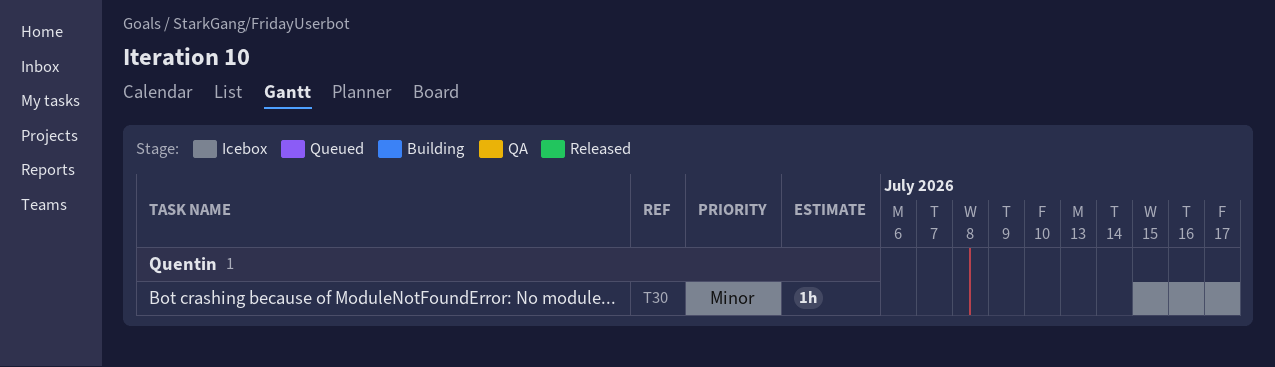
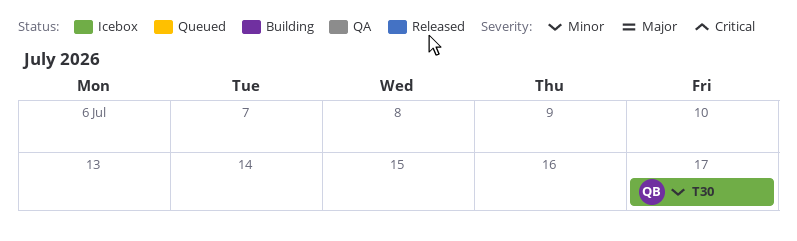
T30, start: Jul 15 -> Jul 17

